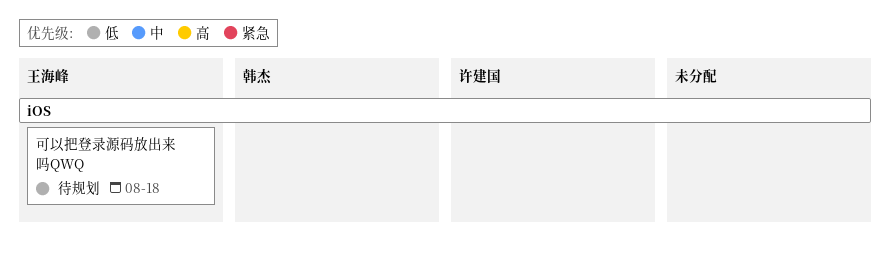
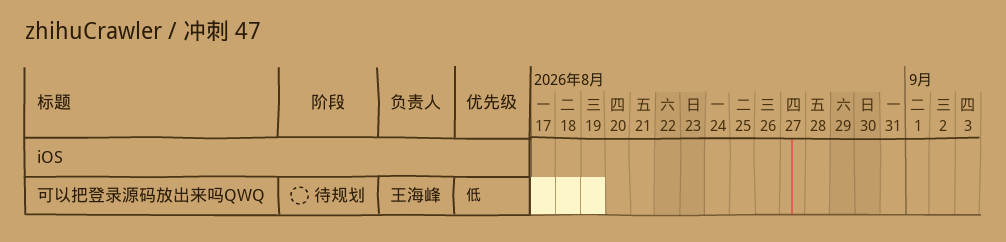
可以把登录源码放出来吗QWQ, due: Aug 18 -> Aug 19

